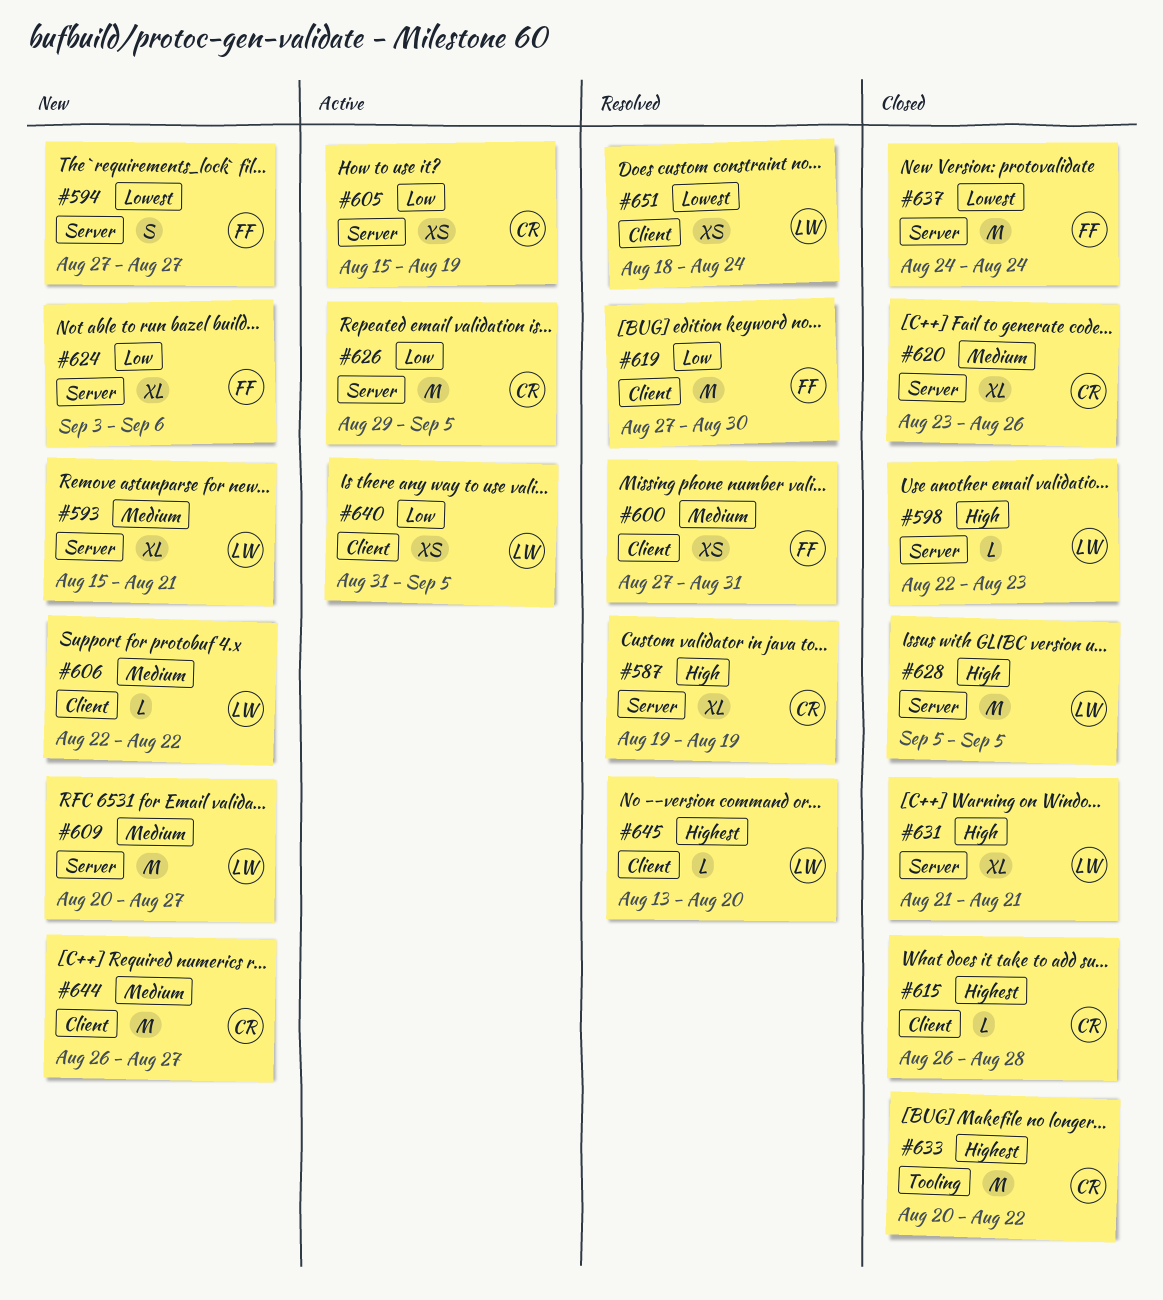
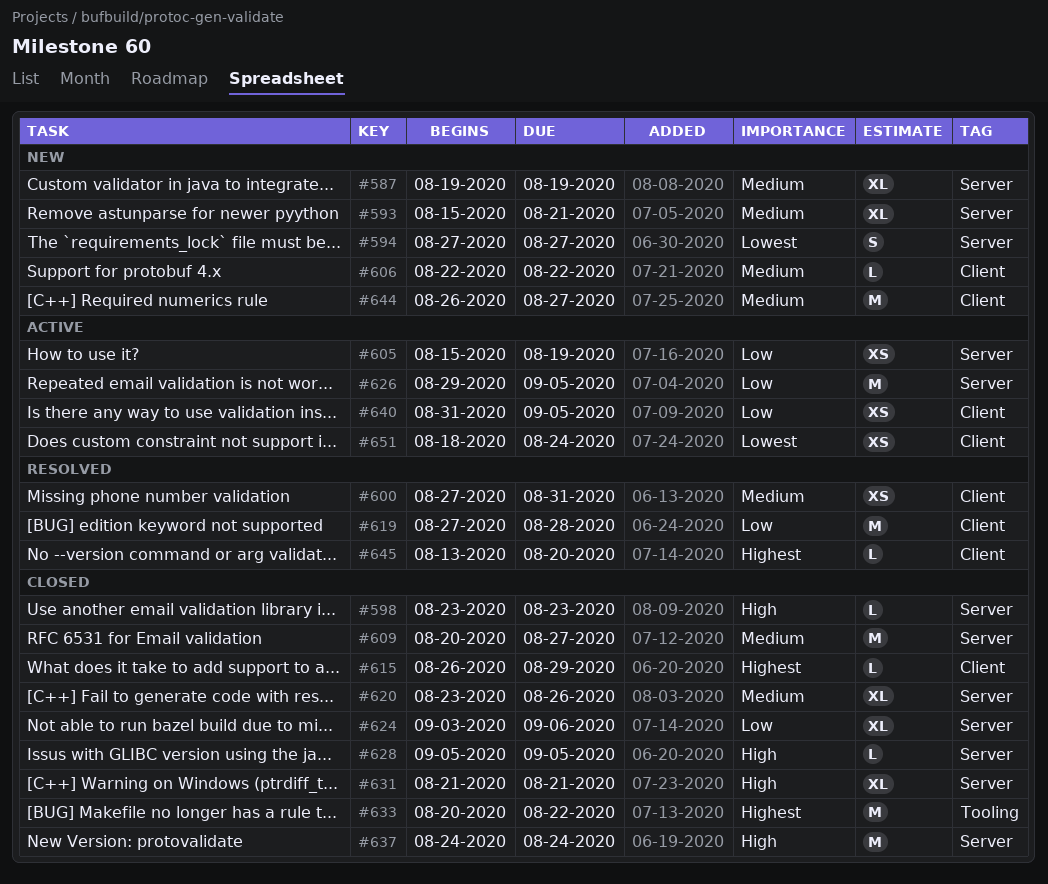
#587, status: Resolved -> New
#587, priority: High -> Medium
#598, start: Aug 22 -> Aug 23
#609, status: New -> Closed
#615, due: Aug 28 -> Aug 29
#619, due: Aug 30 -> Aug 28
#624, status: New -> Closed
#628, estimate: M -> L
#637, priority: Lowest -> High
#651, status: Resolved -> Active

